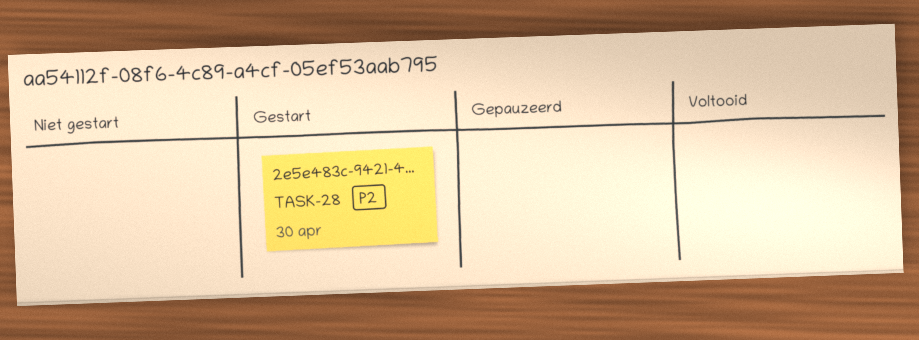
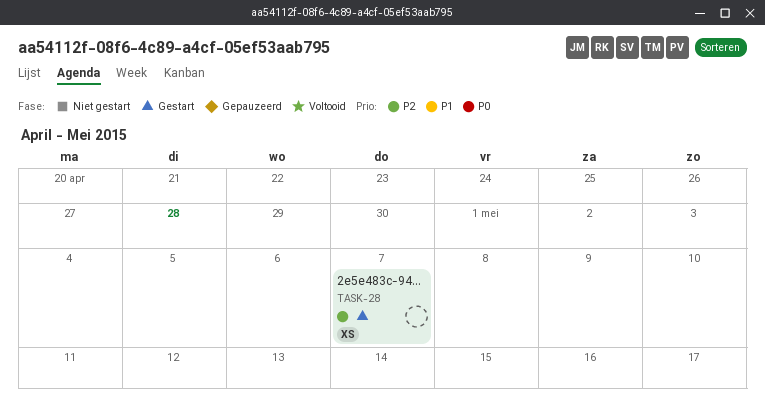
TASK-28, due: Apr 30 -> May 7

